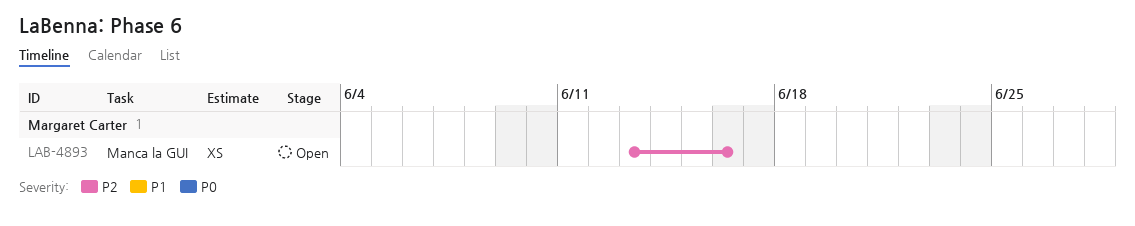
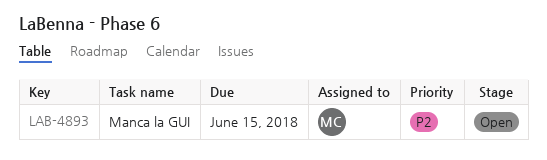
LAB-4893, due: Jun 16 -> Jun 15

